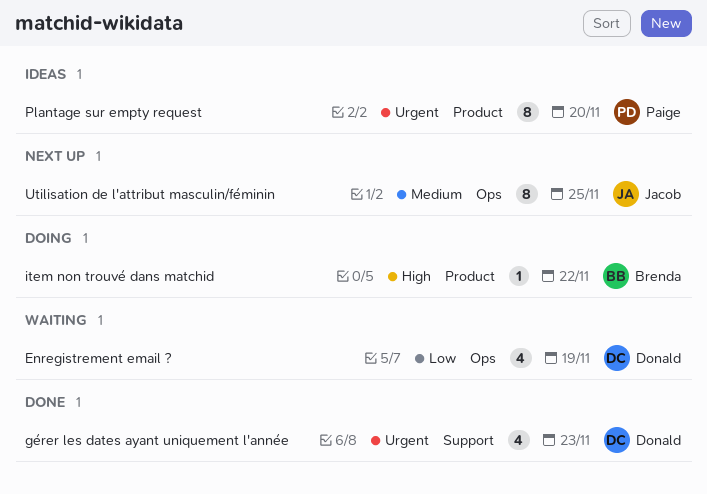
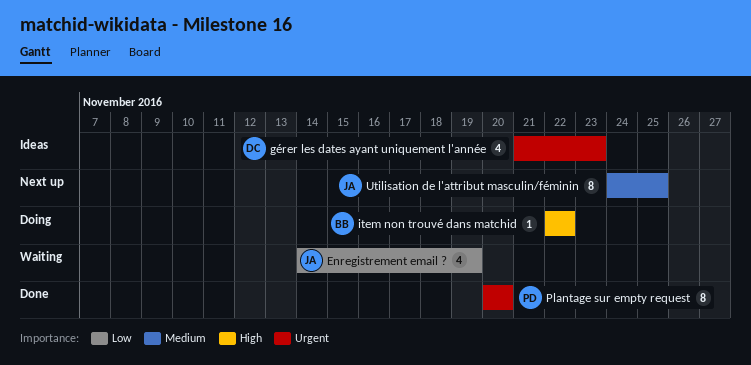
Enregistrement email ?, owner: Donald -> Jacob
gérer les dates ayant uniquement l'année, status: Done -> Ideas
Plantage sur empty request, status: Ideas -> Done

